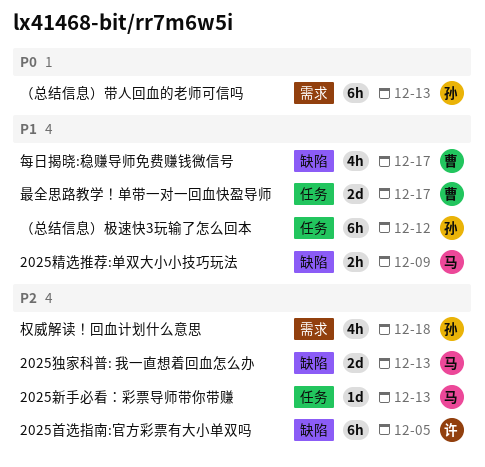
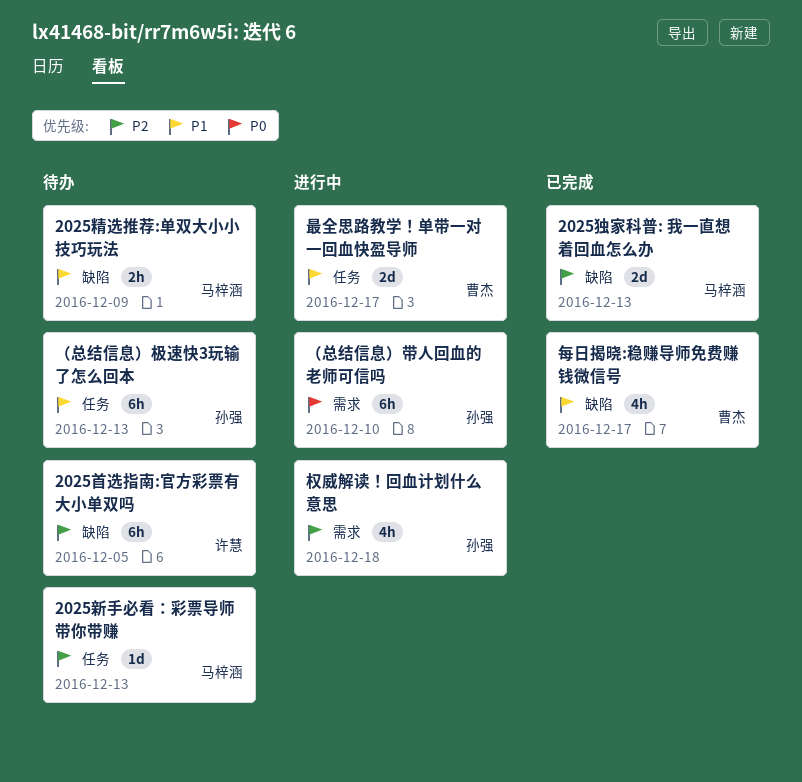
（总结信息）带人回血的老师可信吗, due: Dec 13 -> Dec 10
（总结信息）极速快3玩输了怎么回本, due: Dec 12 -> Dec 13

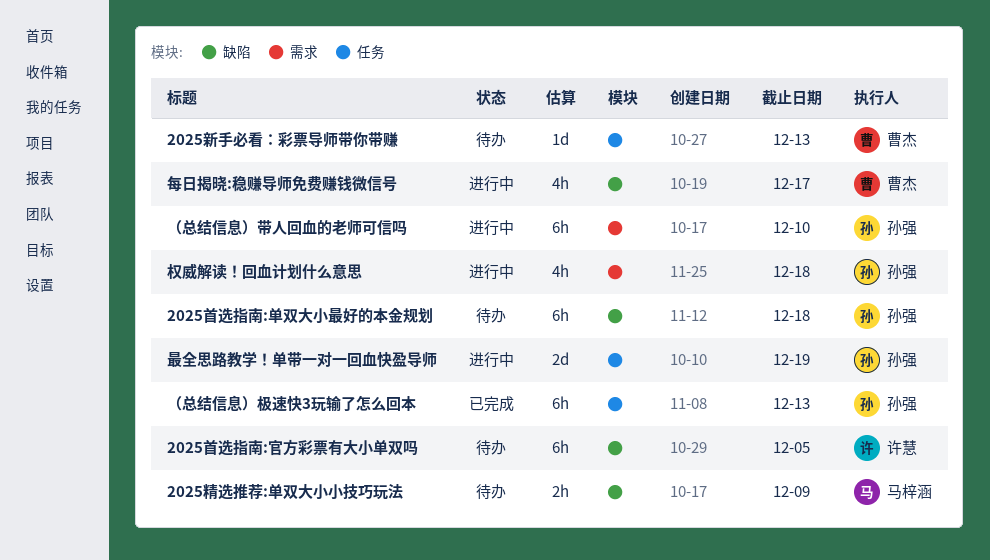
2025新手必看：彩票导师带你带赚, owner: 马梓涵 -> 曹杰
2025独家科普: 我一直想着回血怎么办: present -> none
2025首选指南:单双大小最好的本金规划: none -> present
最全思路教学！单带一对一回血快盈导师, owner: 曹杰 -> 孙强
最全思路教学！单带一对一回血快盈导师, due: Dec 17 -> Dec 19
每日揭晓:稳赚导师免费赚钱微信号, status: 已完成 -> 进行中
（总结信息）极速快3玩输了怎么回本, status: 待办 -> 已完成

